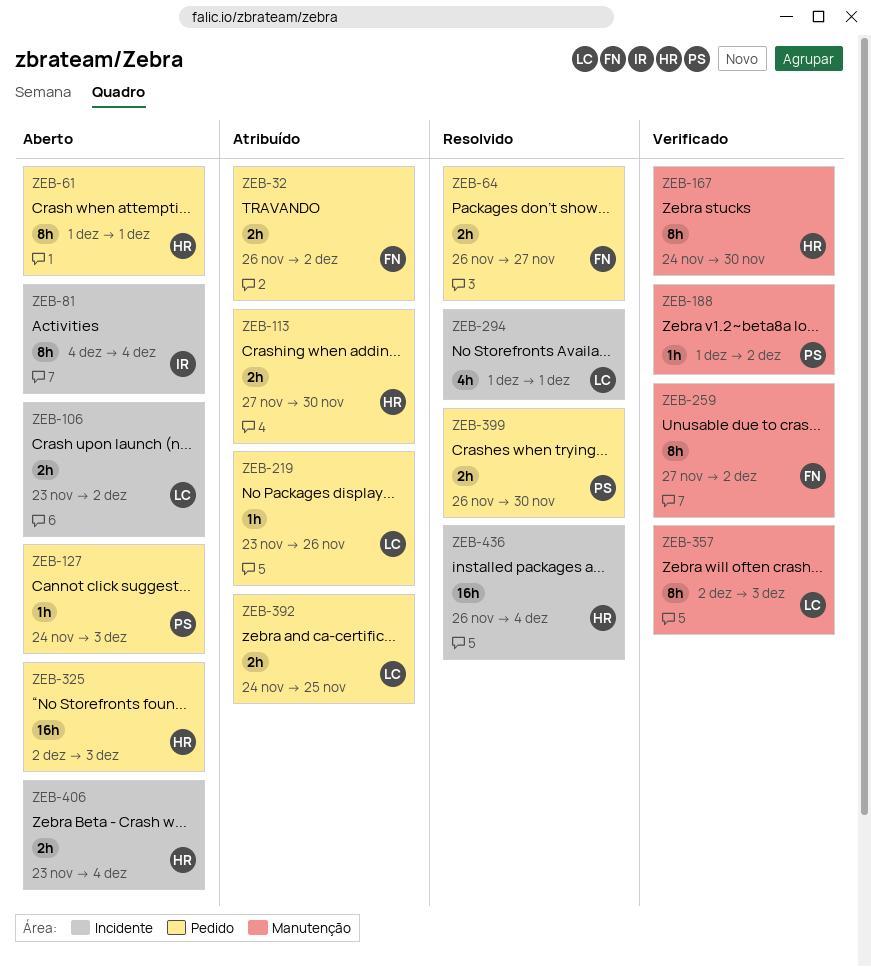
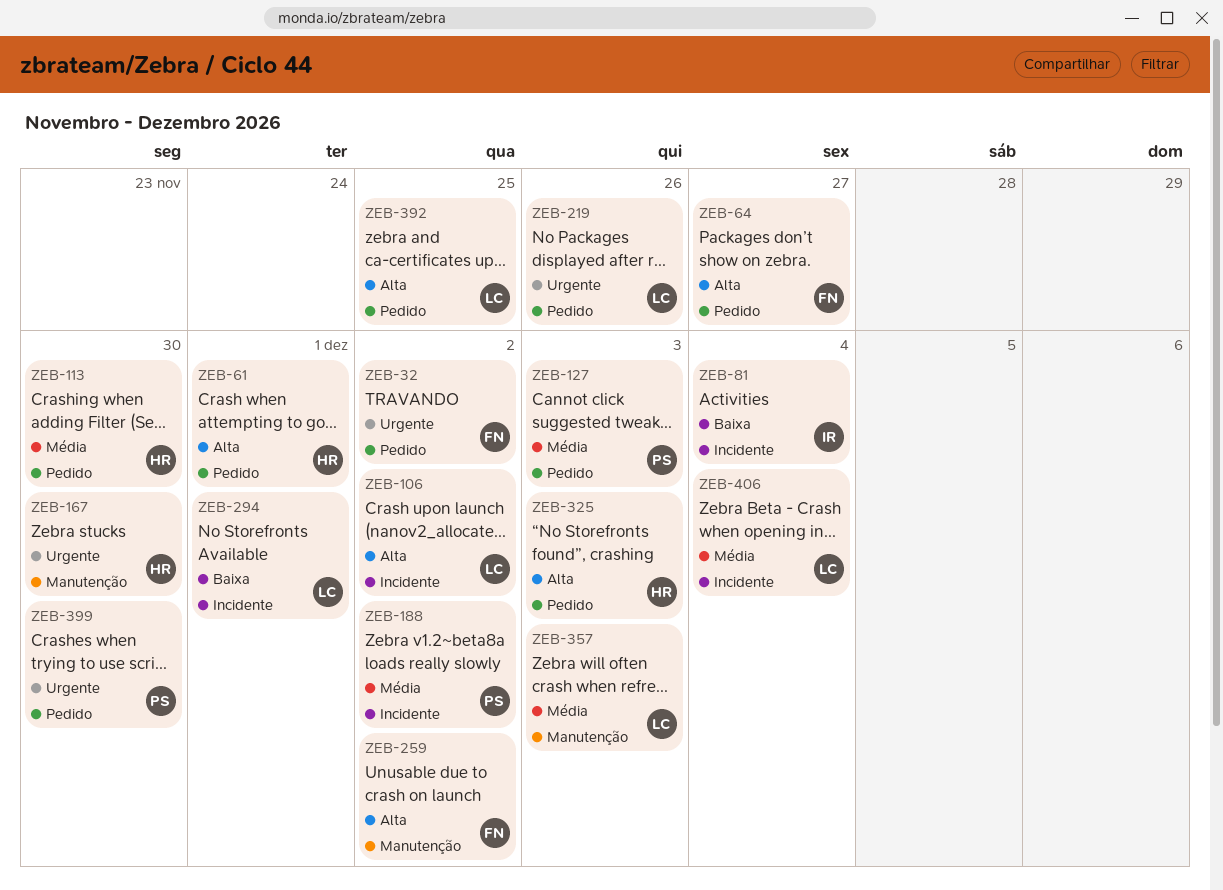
ZEB-188, label: Manutenção -> Incidente
ZEB-406, owner: HR -> LC
ZEB-436: present -> none

